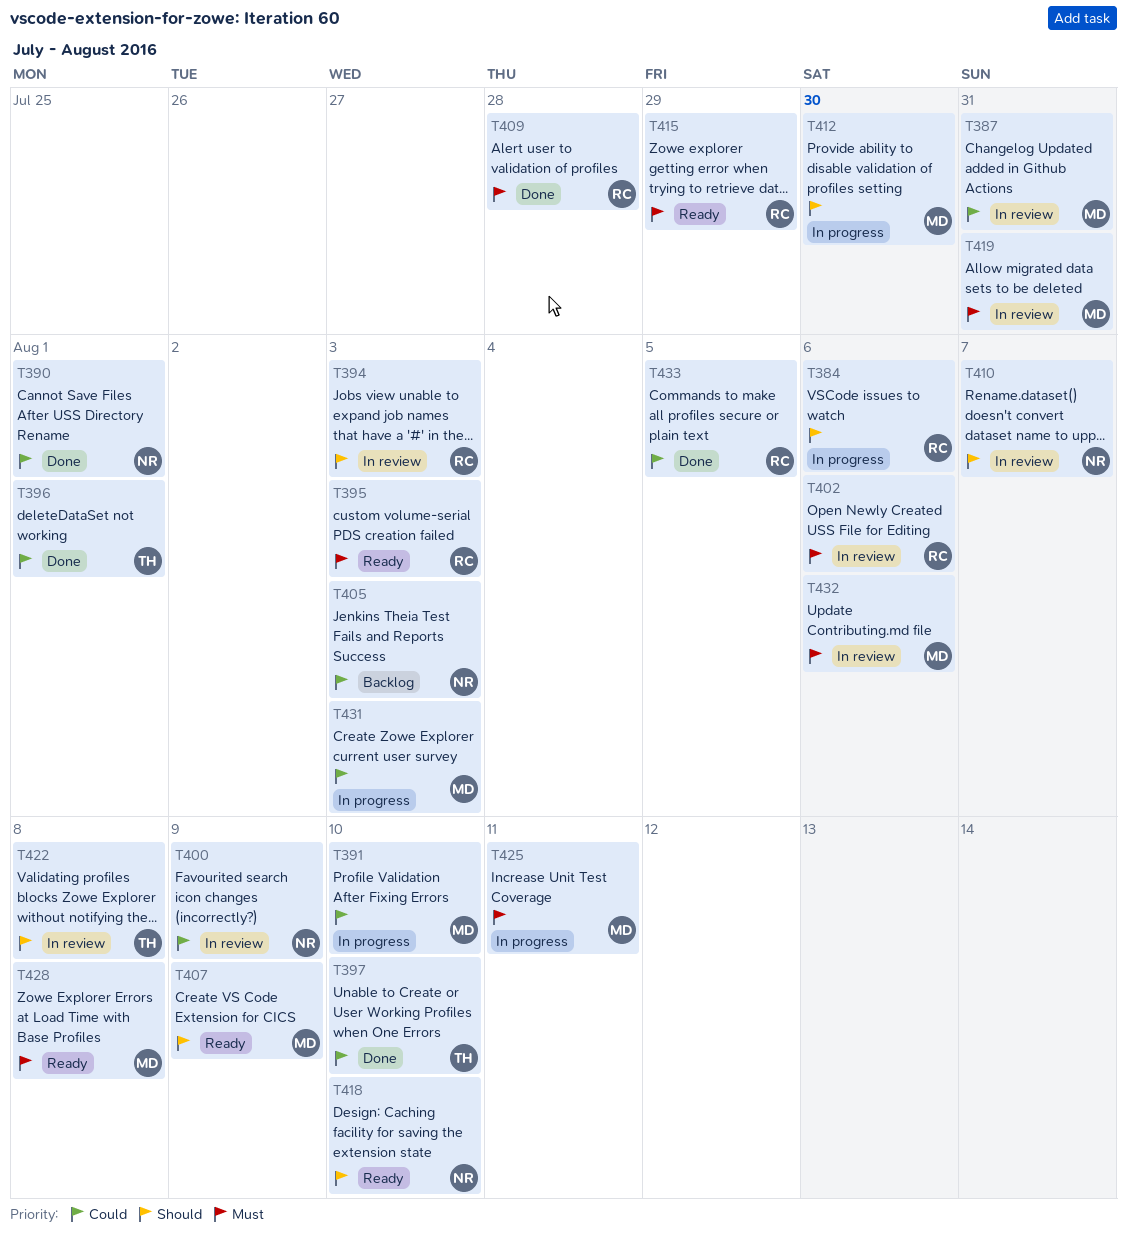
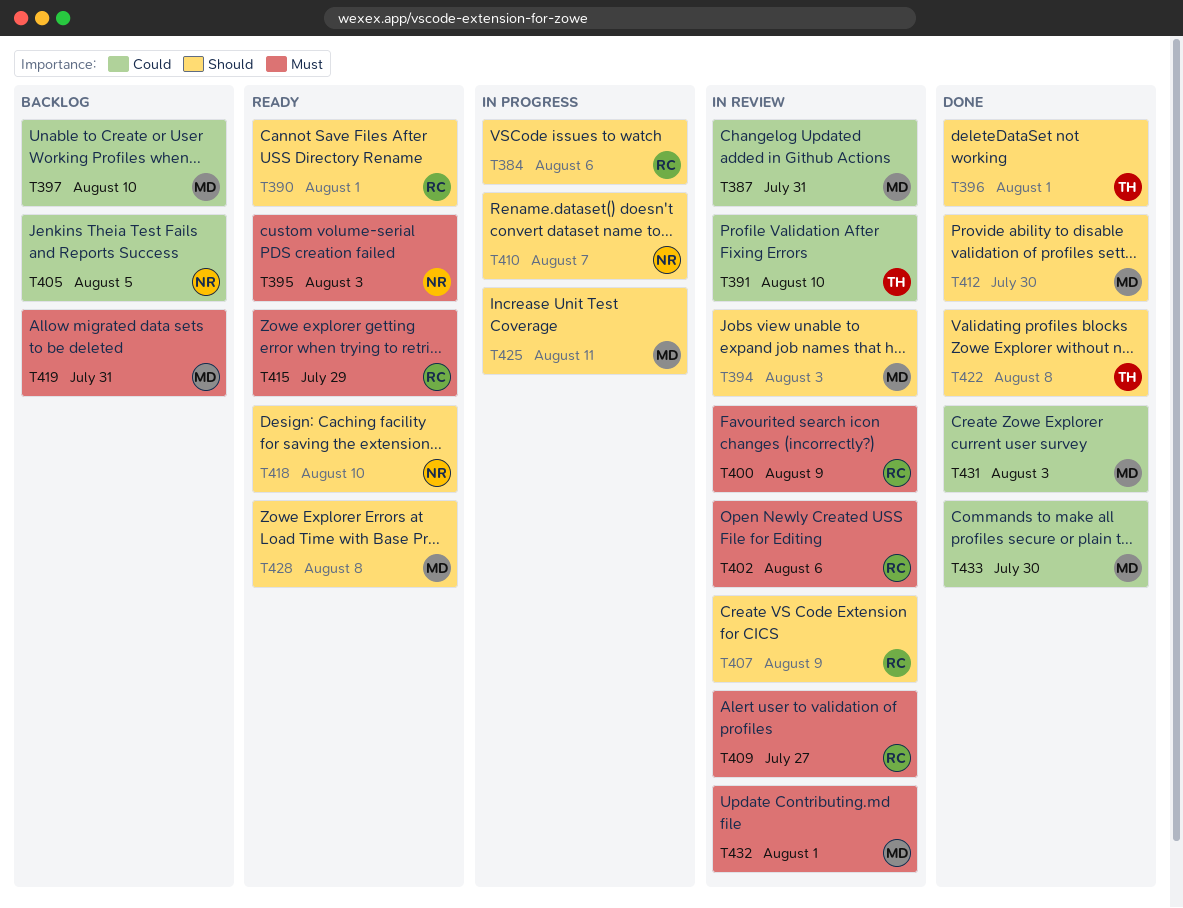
T390, status: Done -> Ready
T390, owner: NR -> RC
T390, priority: Could -> Should
T391, status: In progress -> In review
T391, owner: MD -> TH
T394, owner: RC -> MD
T395, owner: RC -> NR
T396, priority: Could -> Should
T397, status: Done -> Backlog
T397, owner: TH -> MD
T400, owner: NR -> RC
T400, priority: Could -> Must
T405, due: Aug 3 -> Aug 5
T407, status: Ready -> In review
T407, owner: MD -> RC
T409, status: Done -> In review
T409, due: Jul 28 -> Jul 27
T410, status: In review -> In progress
T412, status: In progress -> Done
T419, status: In review -> Backlog
T422, status: In review -> Done
T425, priority: Must -> Should
T428, priority: Must -> Should
T431, status: In progress -> Done
T432, due: Aug 6 -> Aug 1
T433, owner: RC -> MD
T433, due: Aug 5 -> Jul 30

